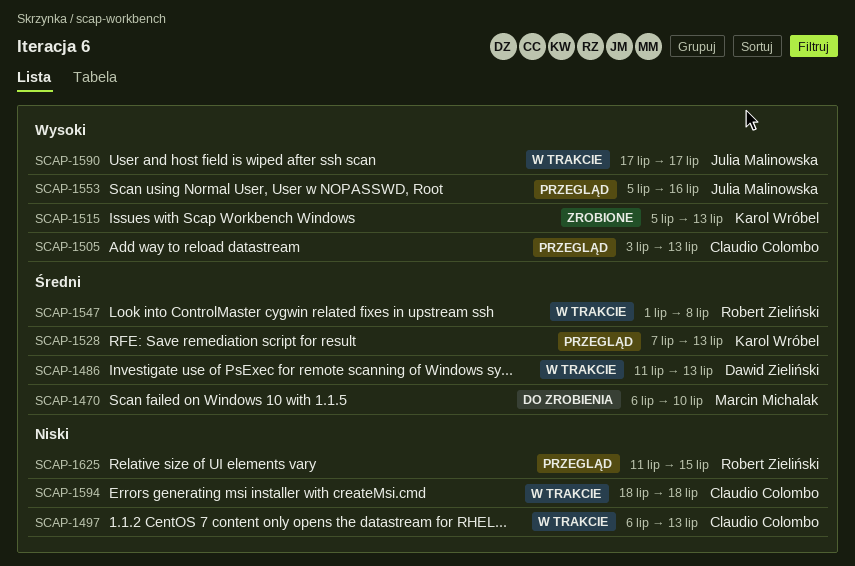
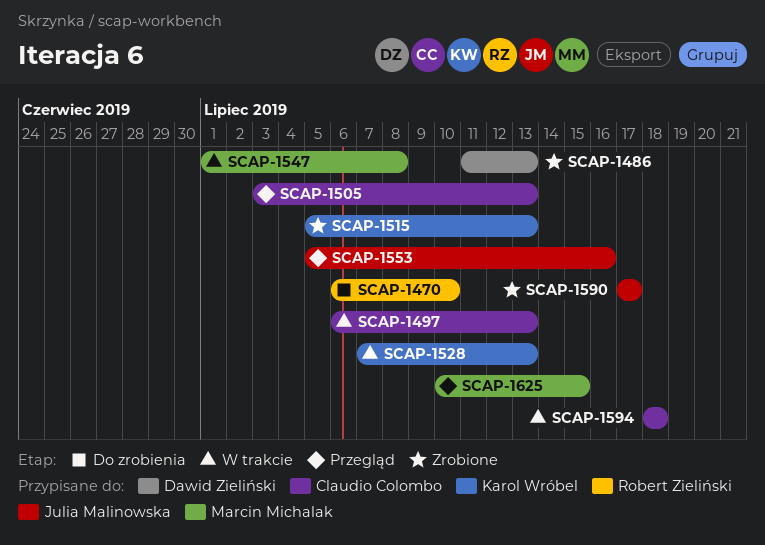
SCAP-1470, owner: Marcin Michalak -> Robert Zieliński
SCAP-1486, status: W trakcie -> Zrobione
SCAP-1528, status: Przegląd -> W trakcie
SCAP-1547, owner: Robert Zieliński -> Marcin Michalak
SCAP-1590, status: W trakcie -> Zrobione
SCAP-1625, owner: Robert Zieliński -> Marcin Michalak
SCAP-1625, start: Jul 11 -> Jul 10

